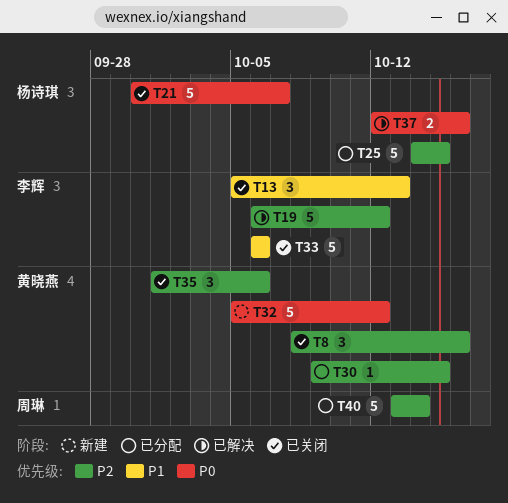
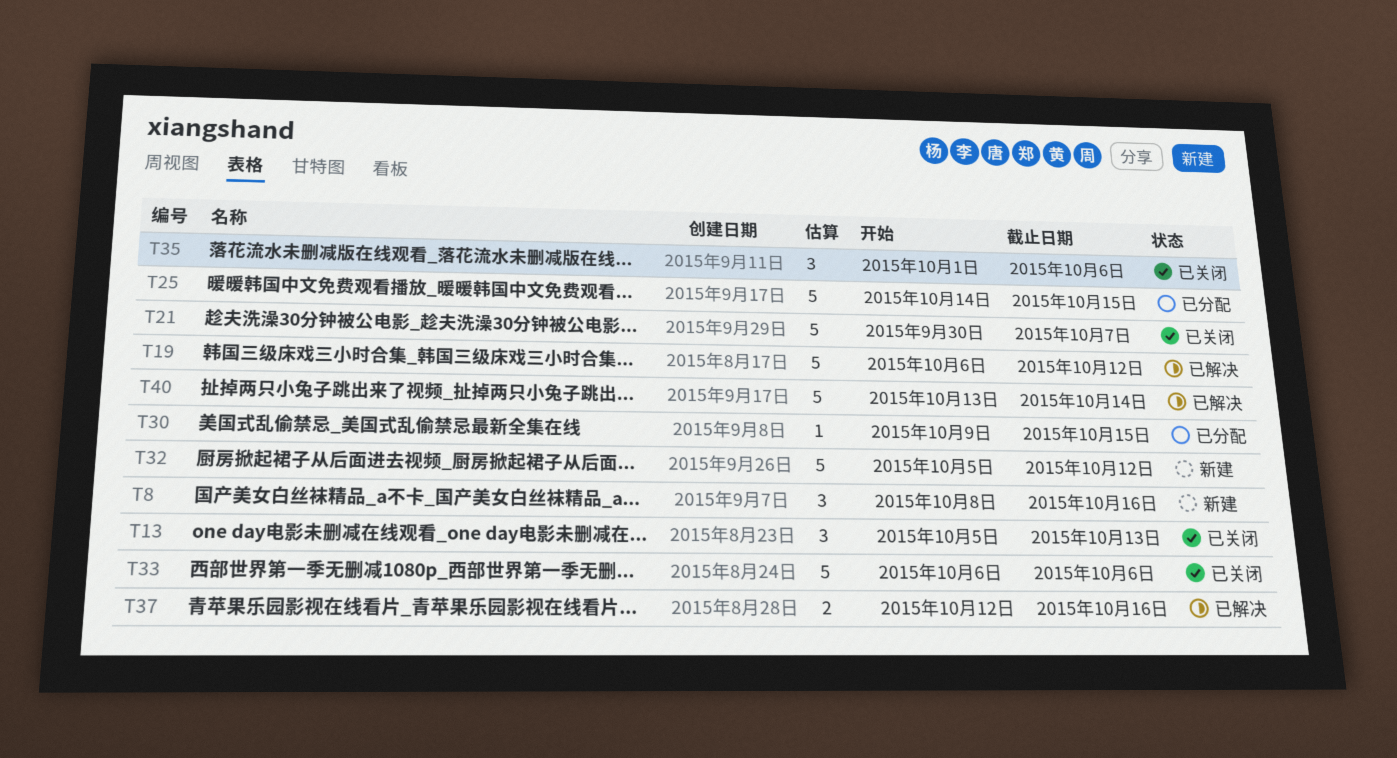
T8, status: 已关闭 -> 新建
T40, status: 已分配 -> 已解决

